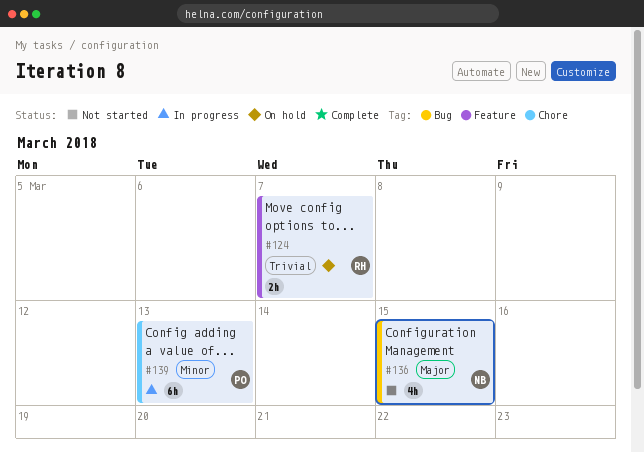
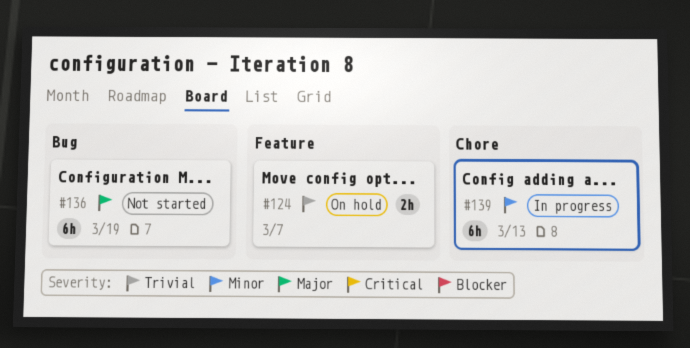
#136, estimate: 4h -> 6h
#136, due: Mar 15 -> Mar 19

